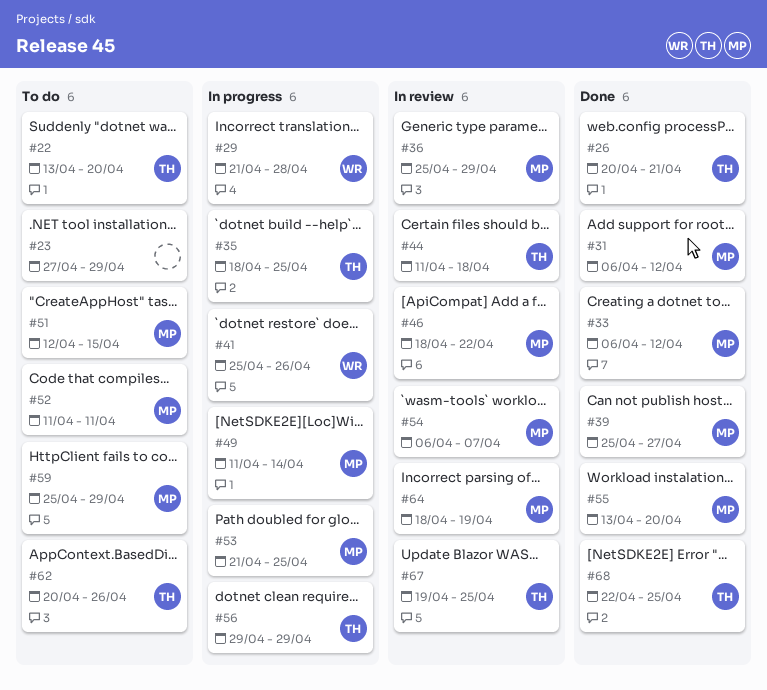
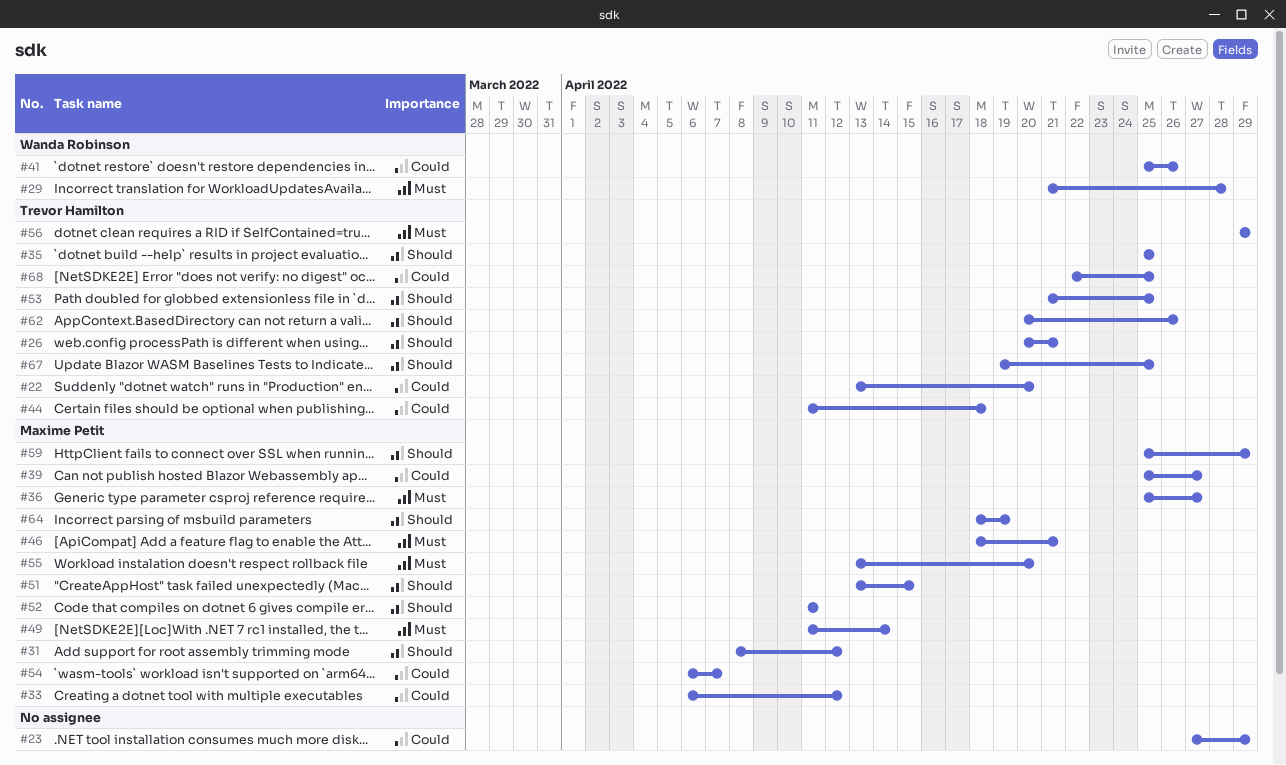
#31, start: Apr 6 -> Apr 8
#35, start: Apr 18 -> Apr 25
#36, due: Apr 29 -> Apr 27
#46, due: Apr 22 -> Apr 21
#51, start: Apr 12 -> Apr 13
#53, owner: Maxime Petit -> Trevor Hamilton

